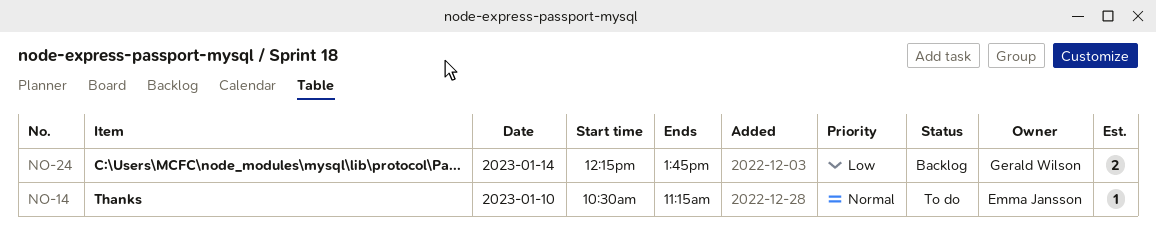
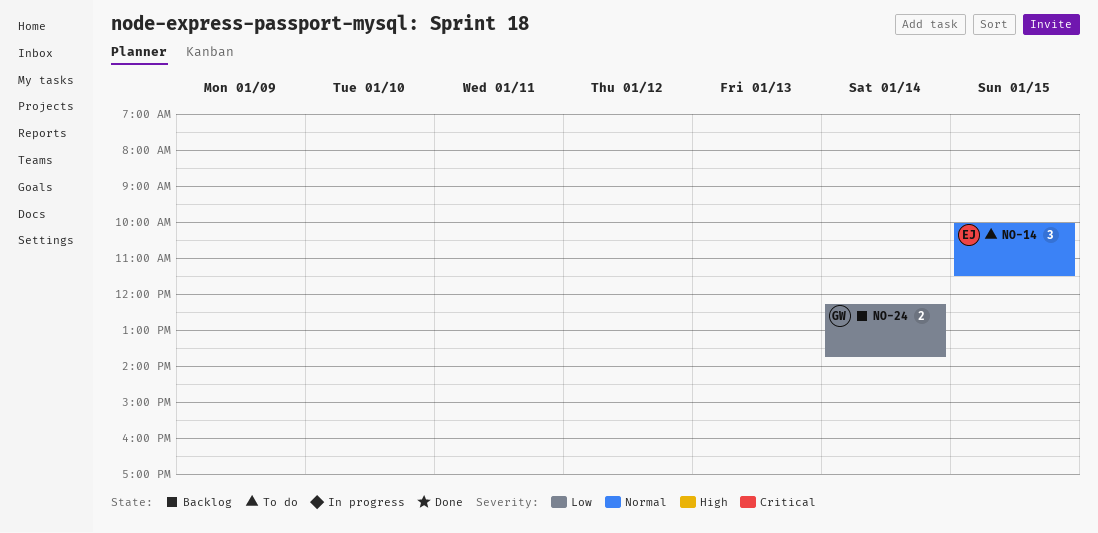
NO-14, estimate: 1 -> 3
NO-14, day: Jan 10 -> Jan 15
NO-14, begins: 10:30 -> 10:00
NO-14, ends: 11:15 -> 11:30

